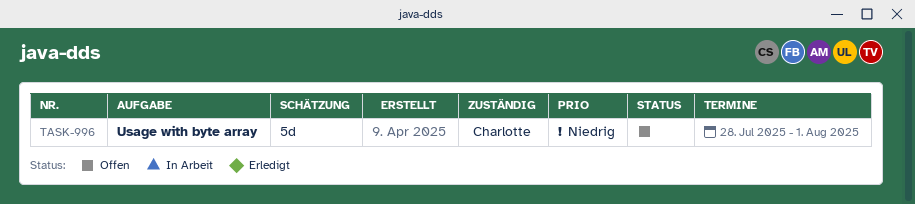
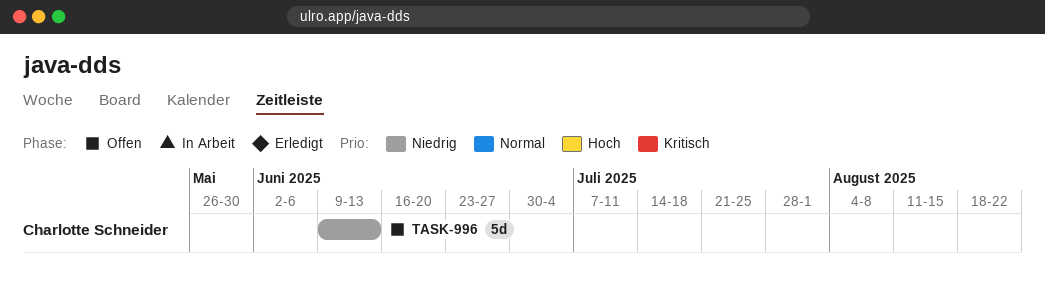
TASK-996, start: Jul 28 -> Jun 9
TASK-996, due: Aug 1 -> Jun 13

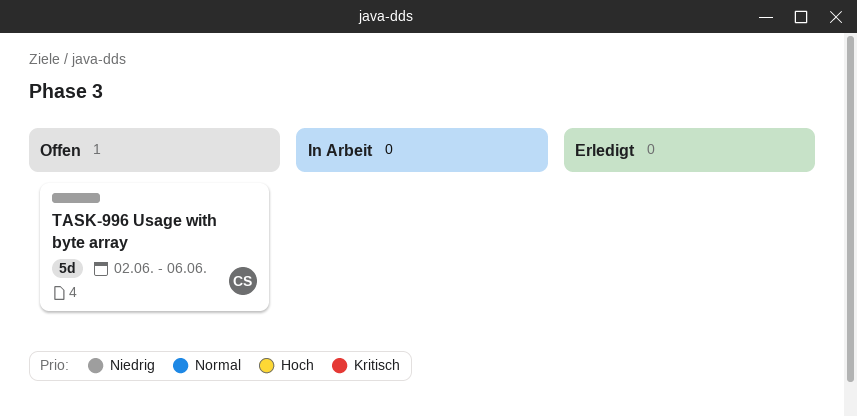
TASK-996, start: Jun 9 -> Jun 2
TASK-996, due: Jun 13 -> Jun 6

